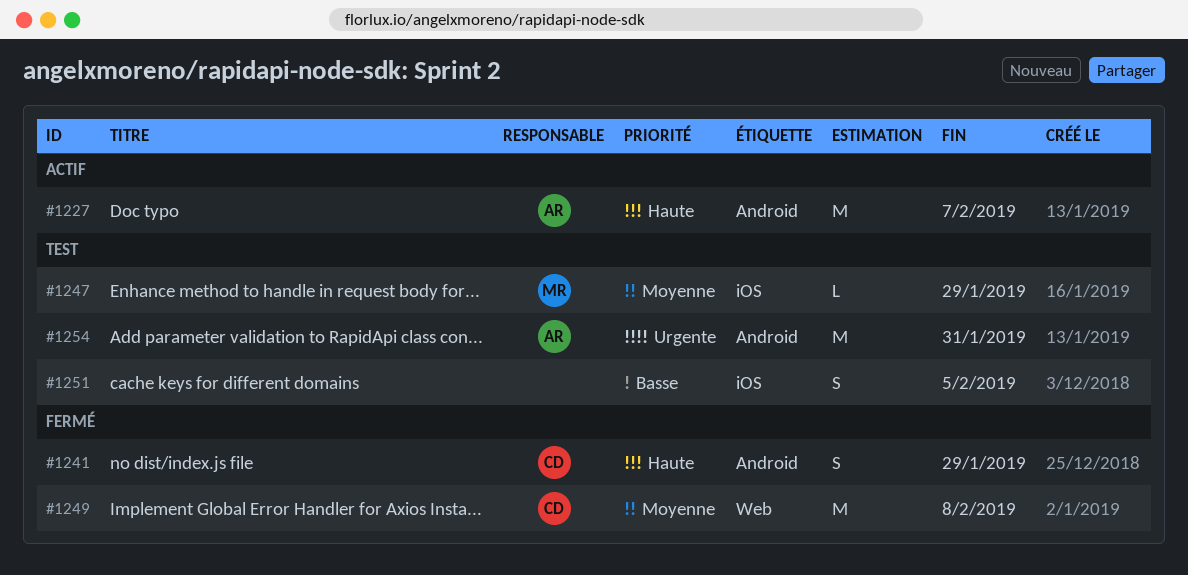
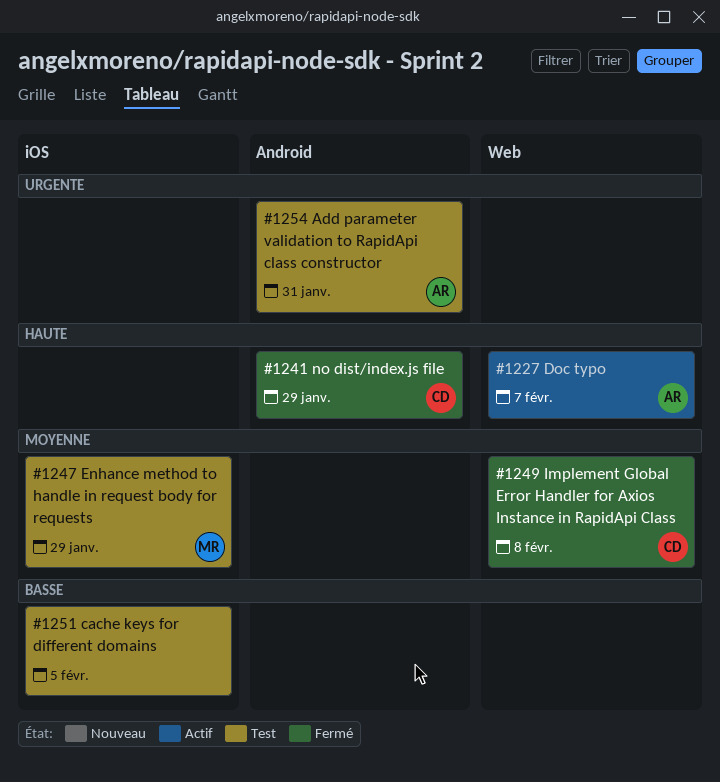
#1227, label: Android -> Web

